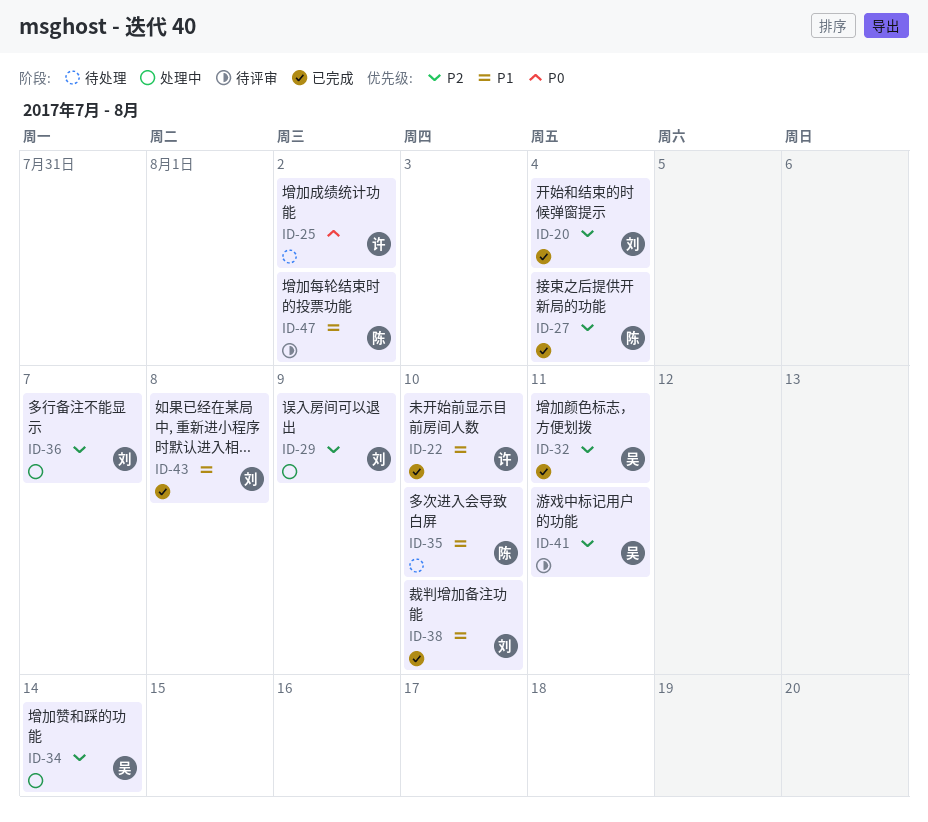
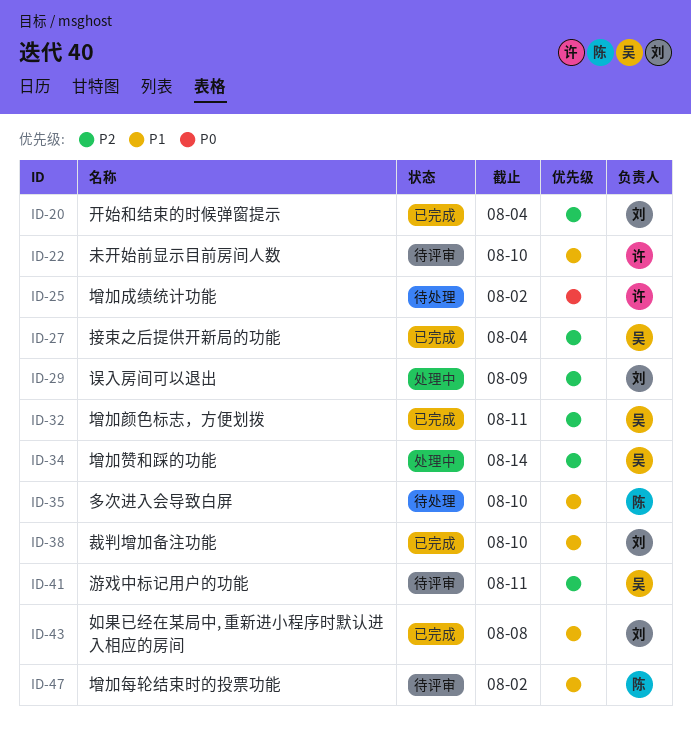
ID-22, status: 已完成 -> 待评审
ID-27, owner: 陈 -> 吴
ID-36: present -> none

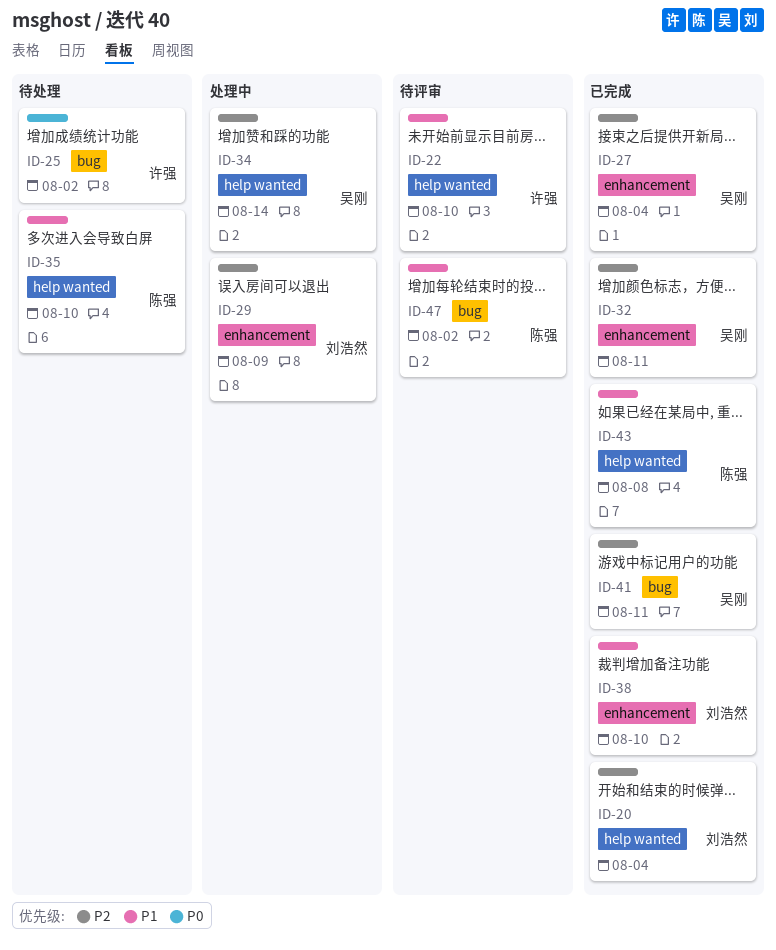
ID-41, status: 待评审 -> 已完成
ID-43, owner: 刘浩然 -> 陈强

